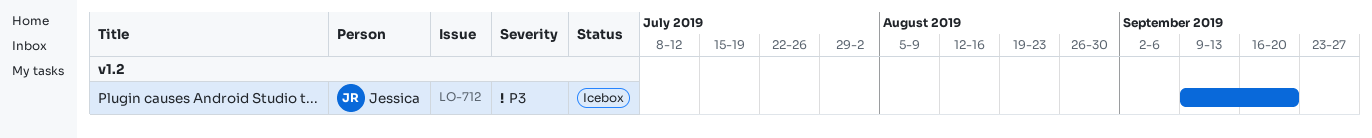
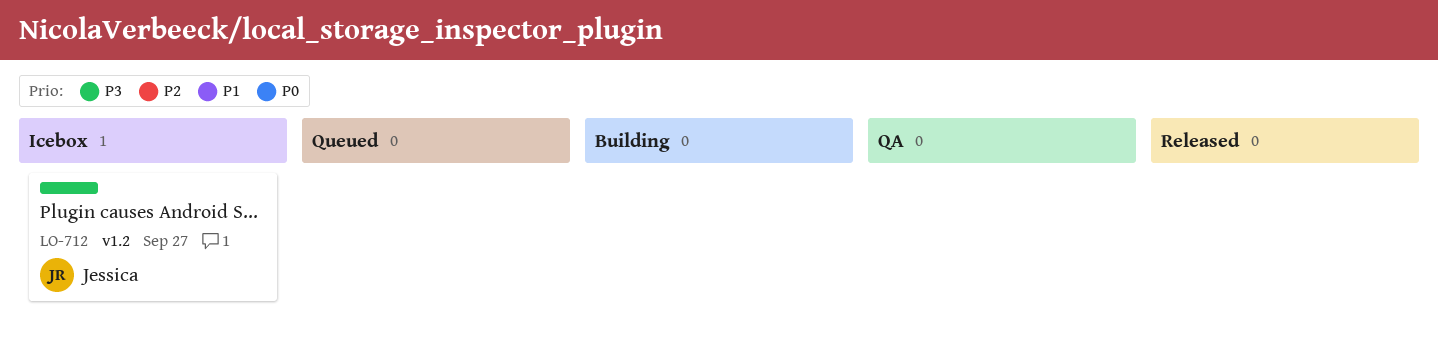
LO-712, due: Sep 20 -> Sep 27

